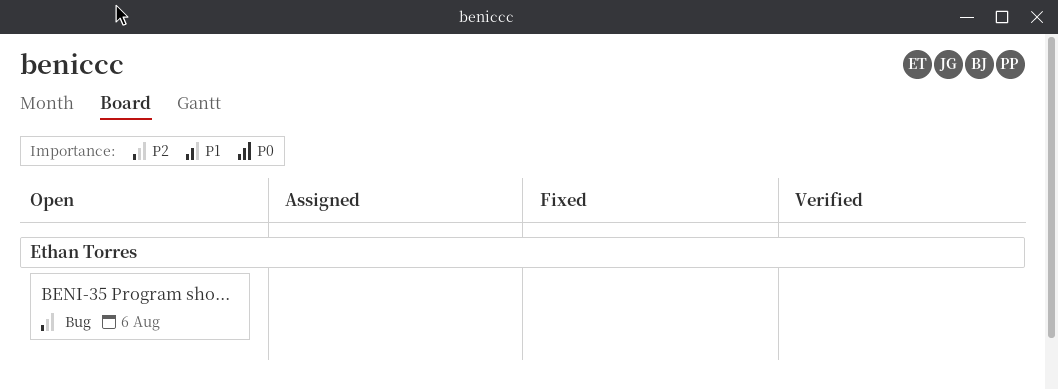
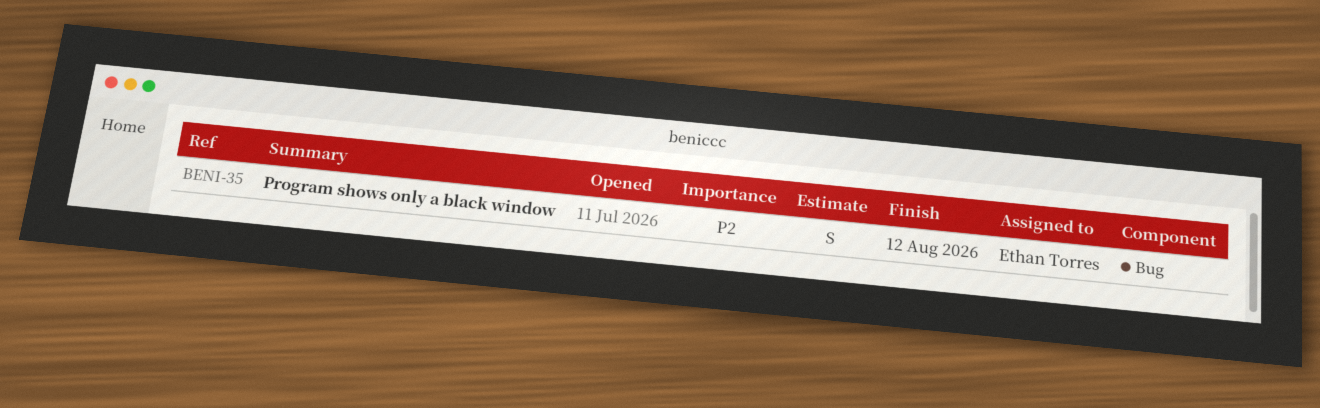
BENI-35, due: Aug 6 -> Aug 12

